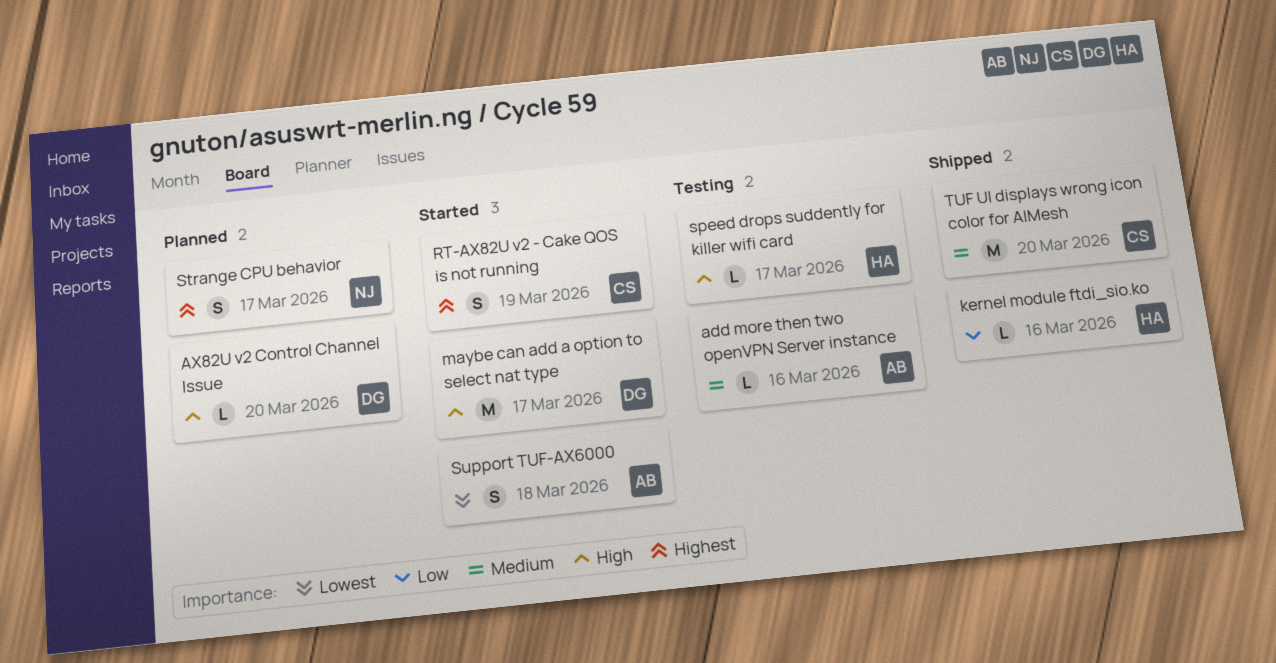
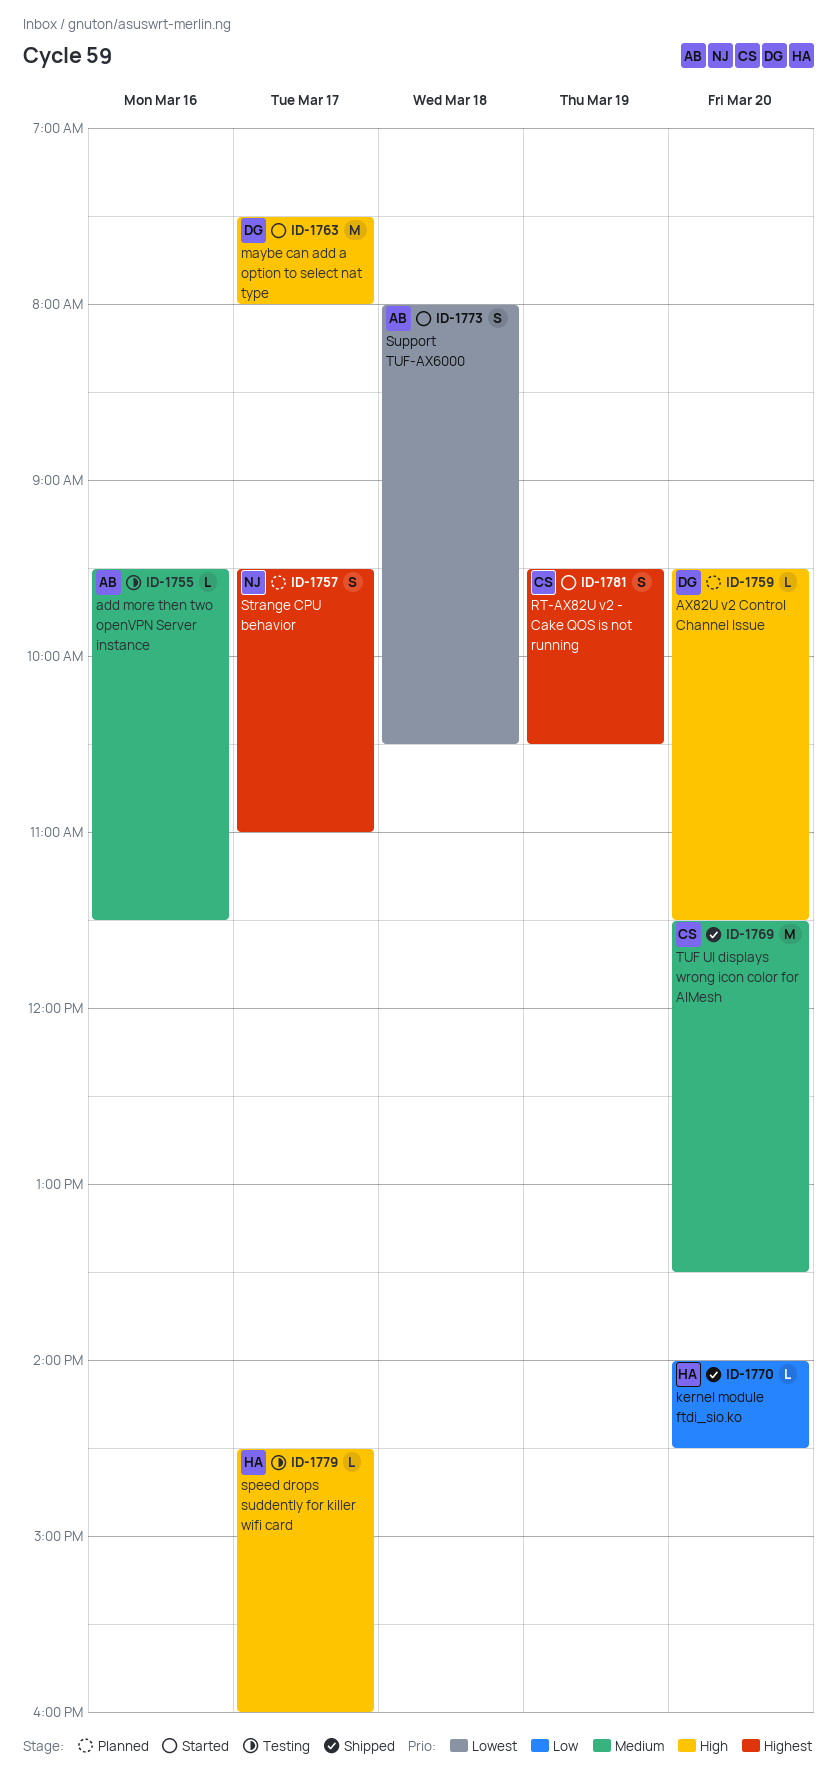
kernel module ftdi_sio.ko, day: Mar 16 -> Mar 20

